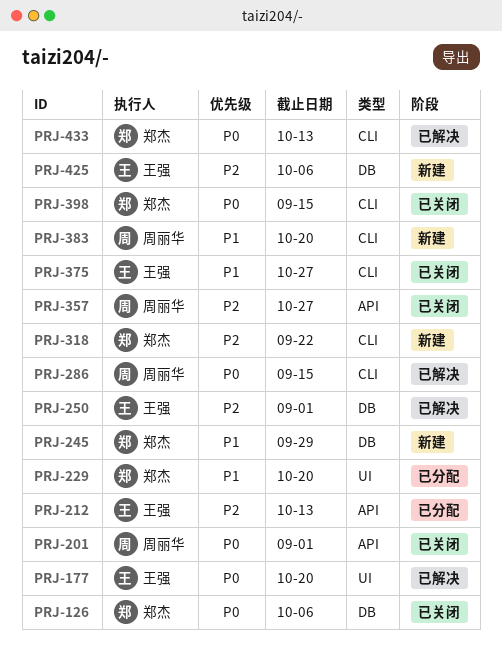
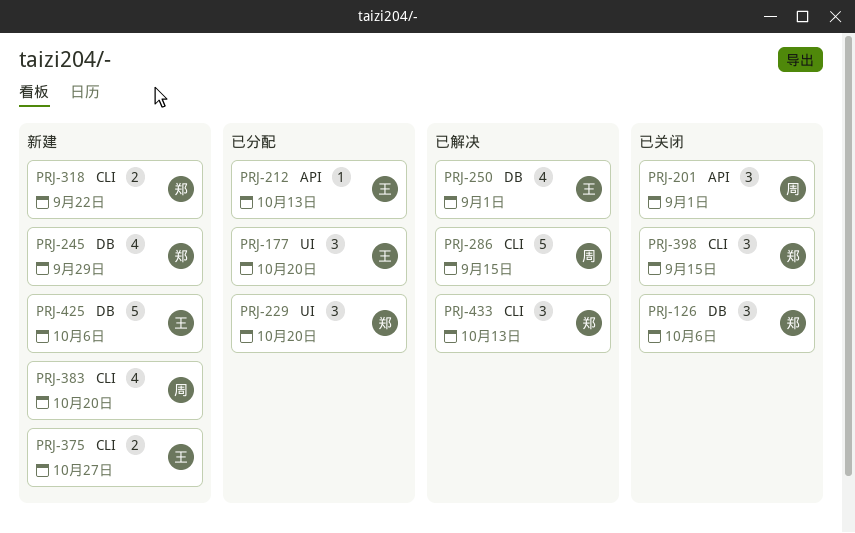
PRJ-177, status: 已解决 -> 已分配
PRJ-357: present -> none
PRJ-375, status: 已关闭 -> 新建

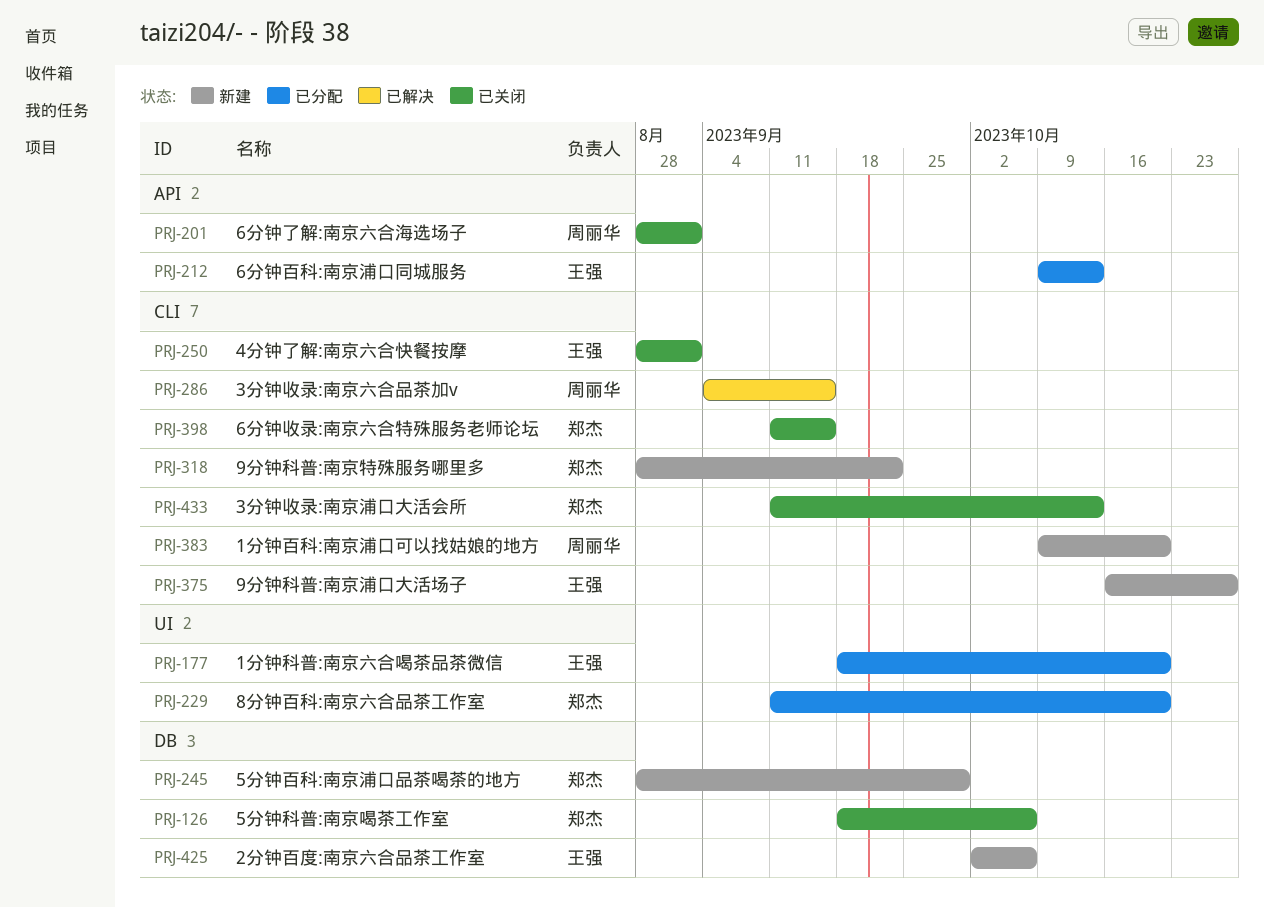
PRJ-250, status: 已解决 -> 已关闭
PRJ-250, label: DB -> CLI
PRJ-433, status: 已解决 -> 已关闭

